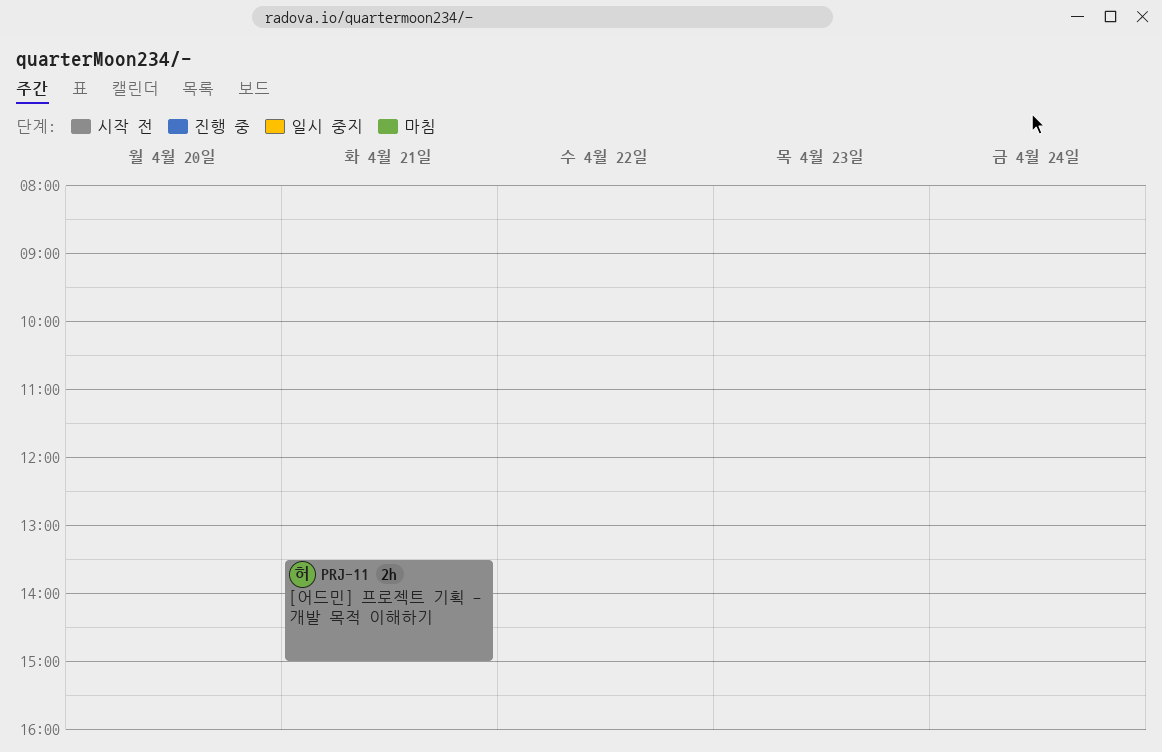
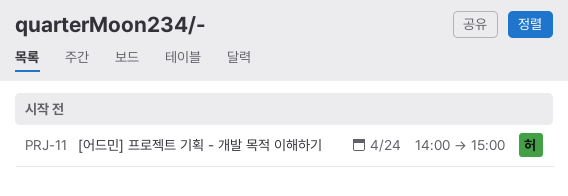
PRJ-11, day: Apr 21 -> Apr 24
PRJ-11, begins: 13:30 -> 14:00

